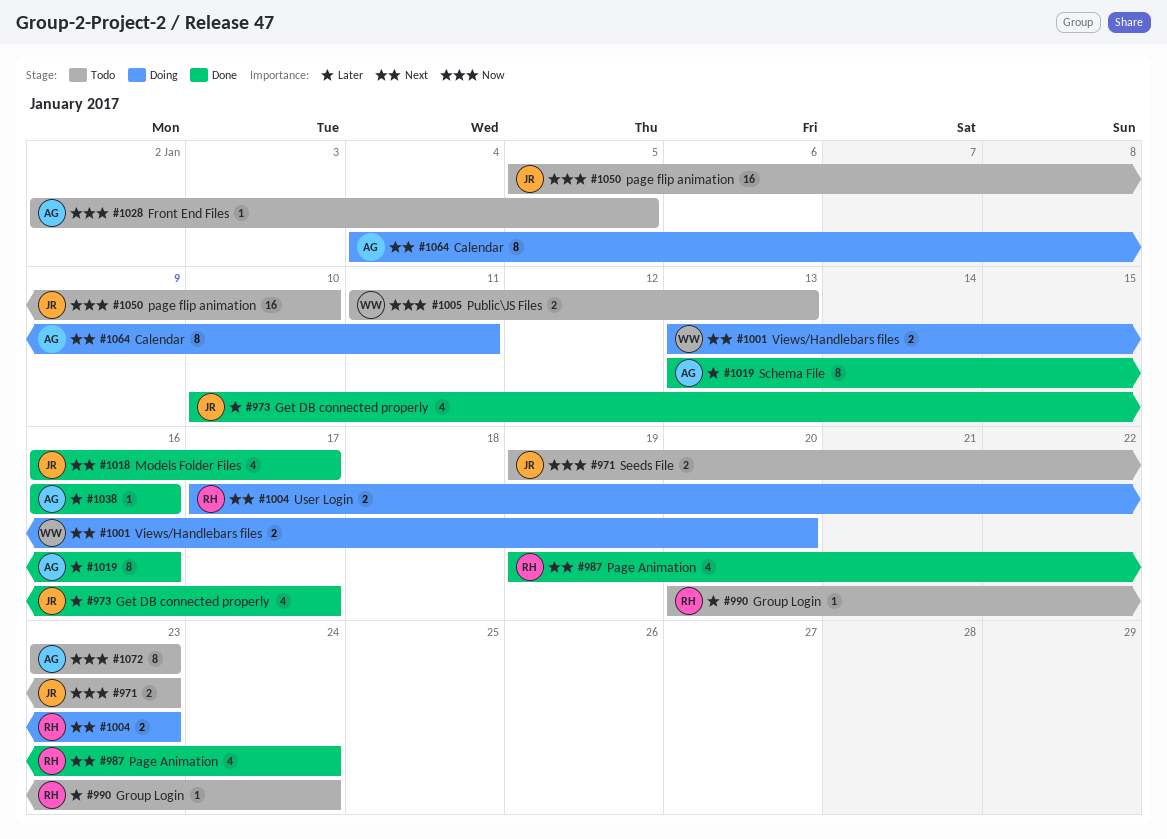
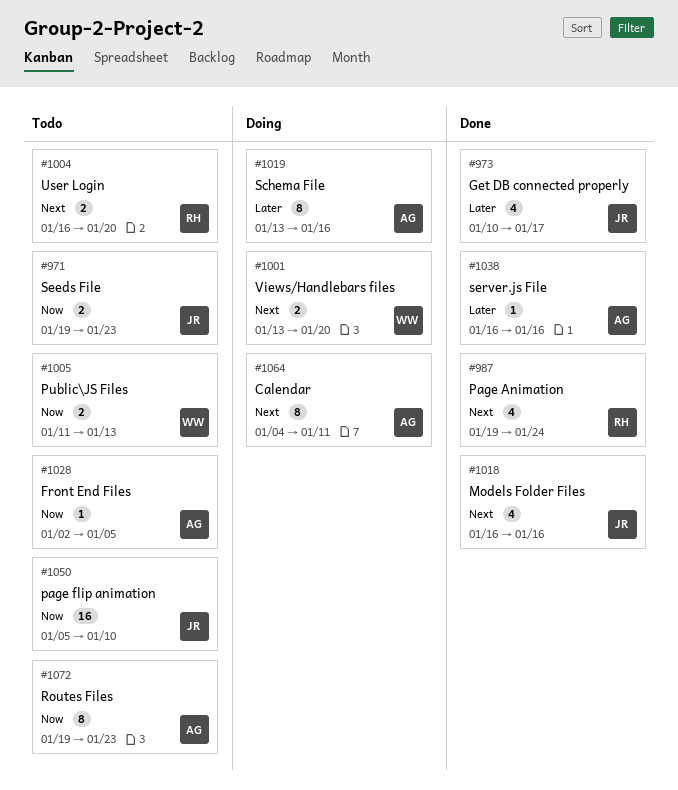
#990: present -> none
#1004, status: Doing -> Todo
#1004, start: Jan 17 -> Jan 16
#1004, due: Jan 23 -> Jan 20
#1018, due: Jan 17 -> Jan 16
#1019, status: Done -> Doing
#1072, start: Jan 23 -> Jan 19

